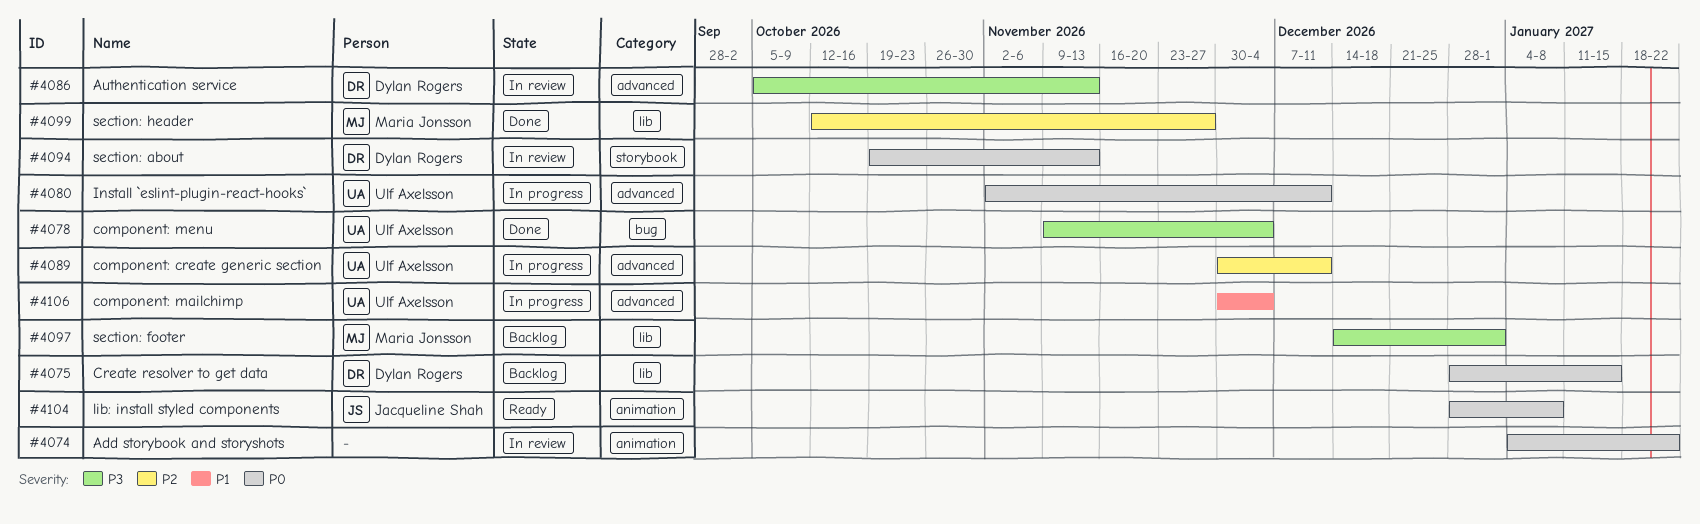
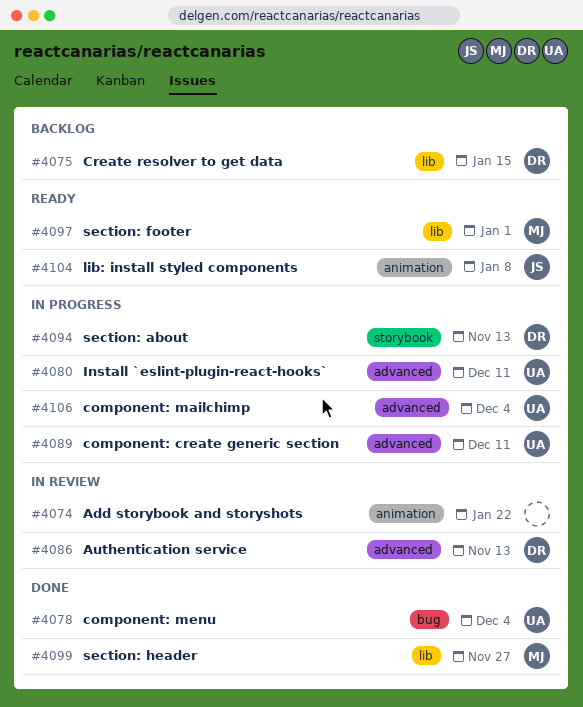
#4094, status: In review -> In progress
#4097, status: Backlog -> Ready

